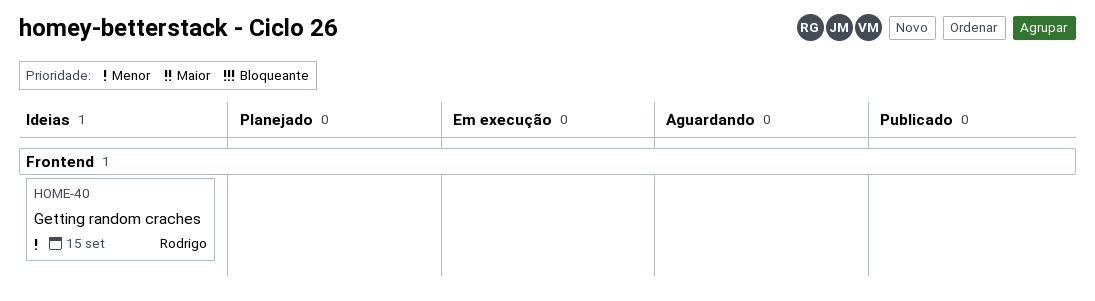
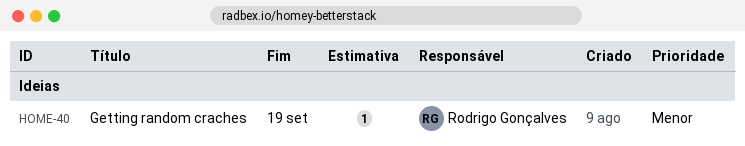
HOME-40, due: Sep 15 -> Sep 19

